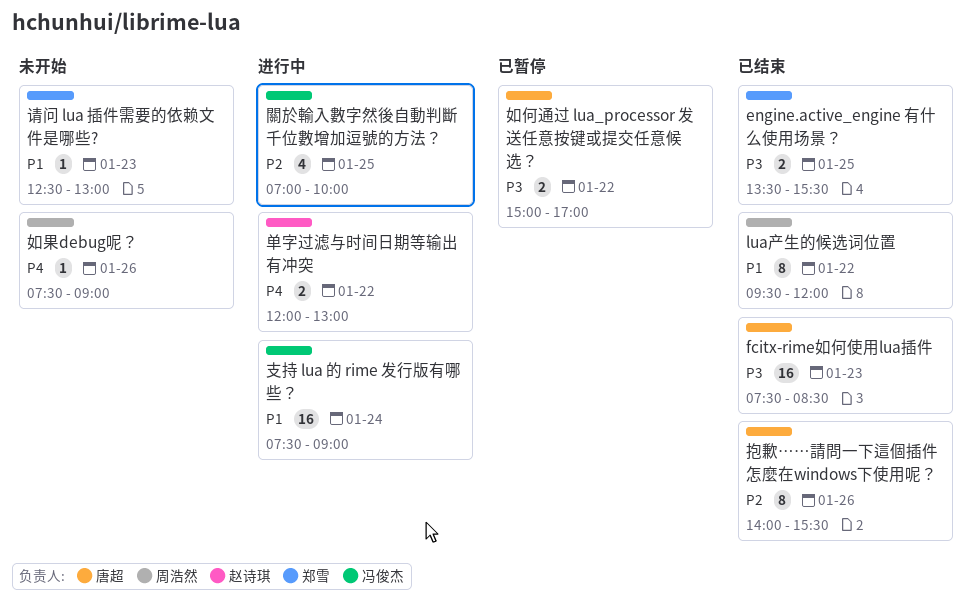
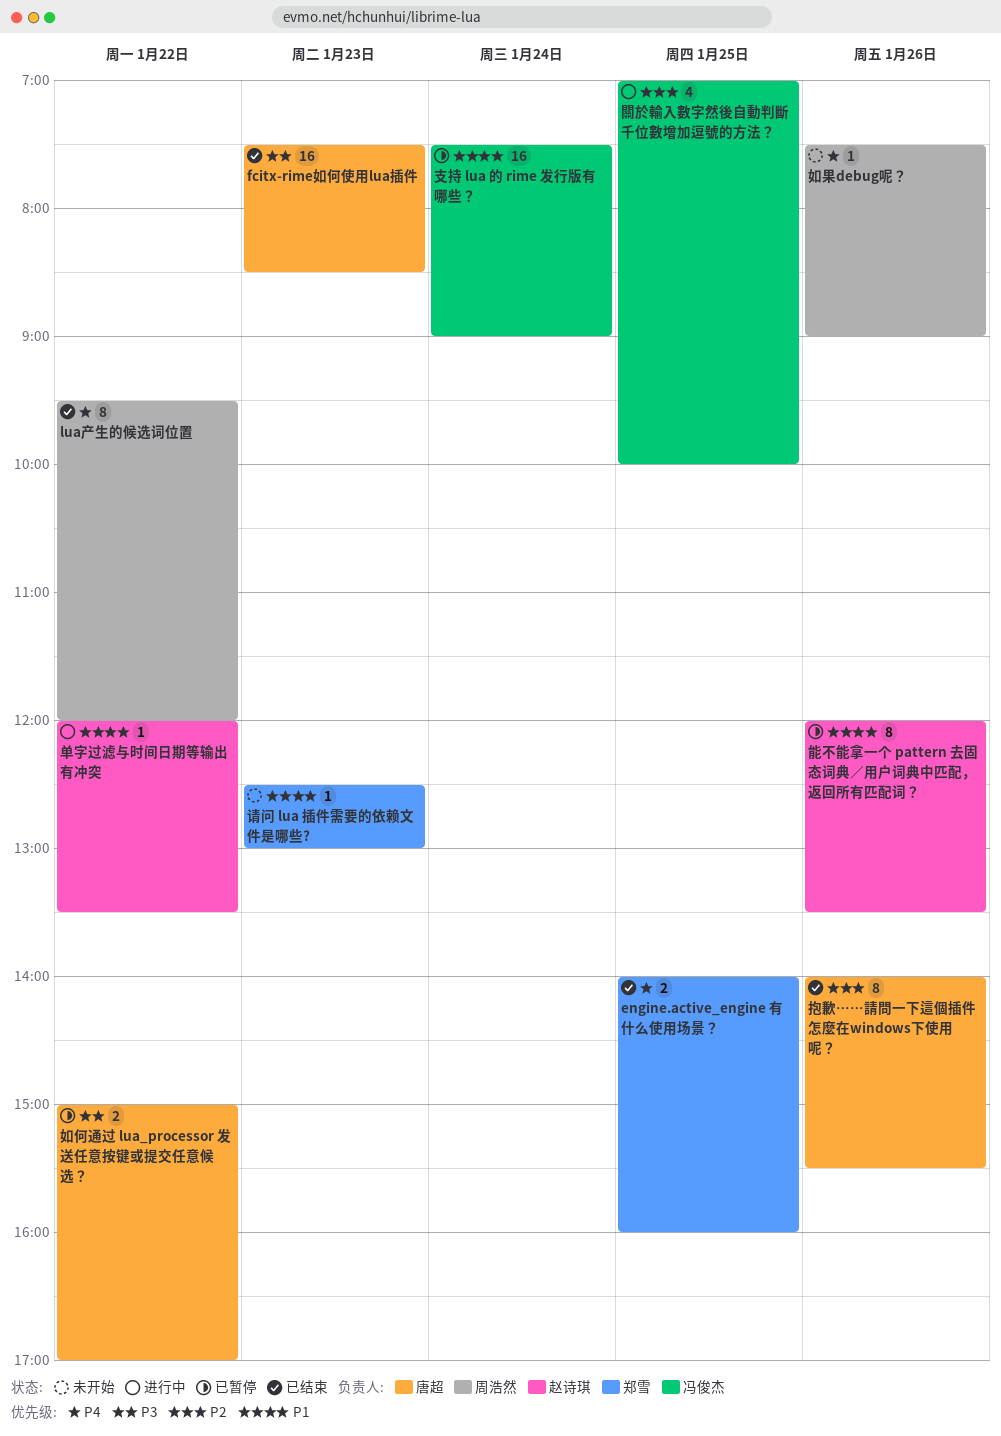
engine.active_engine 有什么使用场景？, priority: P3 -> P4
engine.active_engine 有什么使用场景？, begins: 13:30 -> 14:00
engine.active_engine 有什么使用场景？, ends: 15:30 -> 16:00
lua产生的候选词位置, priority: P1 -> P4
单字过滤与时间日期等输出有冲突, priority: P4 -> P1
单字过滤与时间日期等输出有冲突, estimate: 2 -> 1
单字过滤与时间日期等输出有冲突, ends: 13:00 -> 13:30
支持 lua 的 rime 发行版有哪些？, status: 进行中 -> 已暂停
能不能拿一个 pattern 去固态词典／用户词典中匹配，返回所有匹配词？: none -> present

